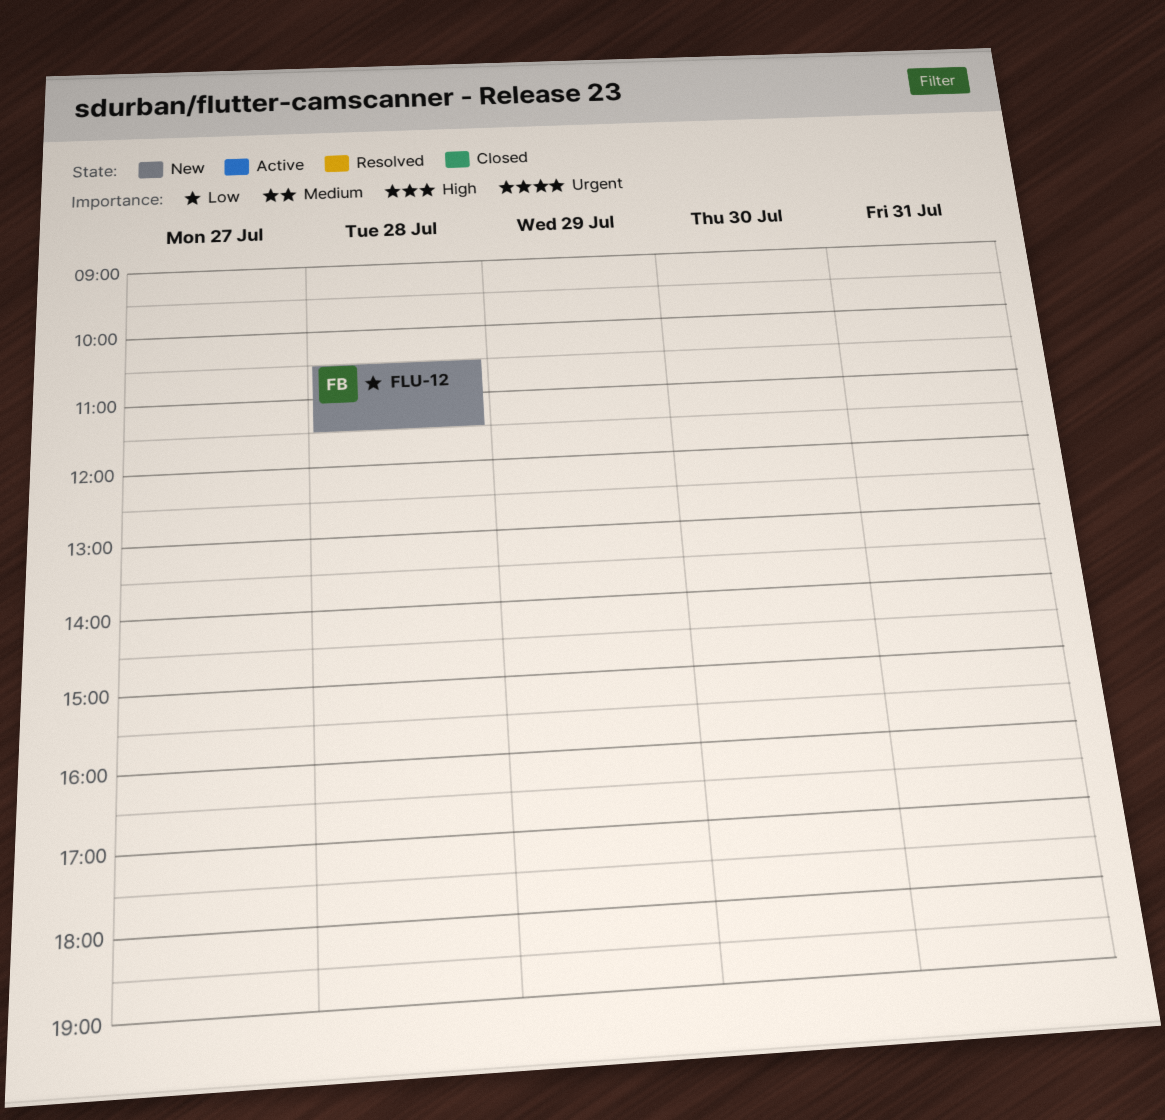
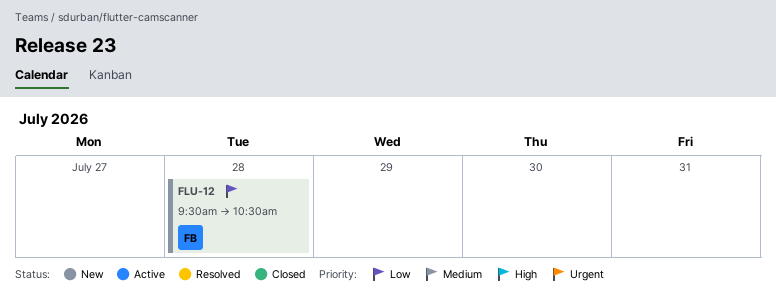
FLU-12, begins: 10:30 -> 09:30
FLU-12, ends: 11:30 -> 10:30

